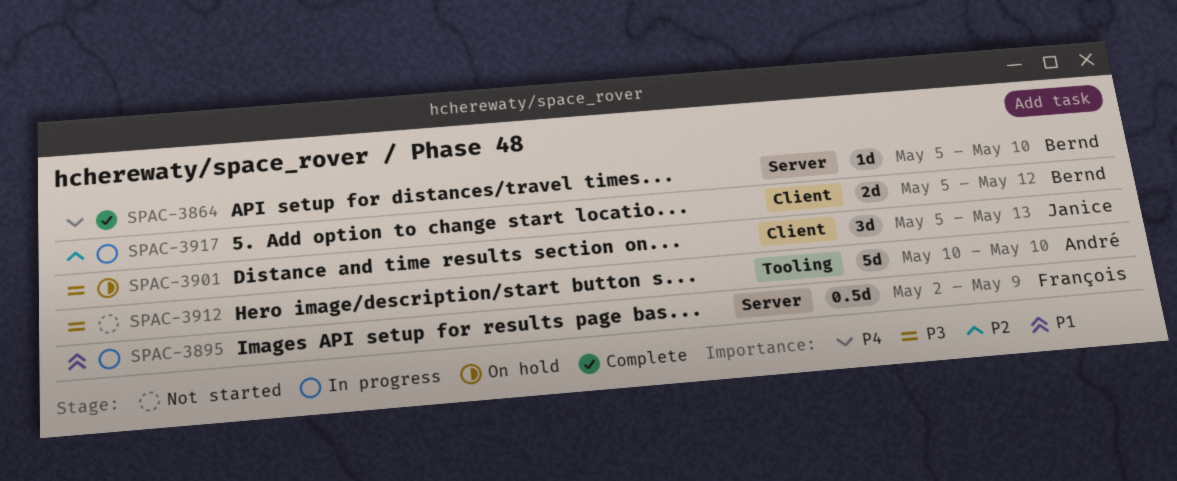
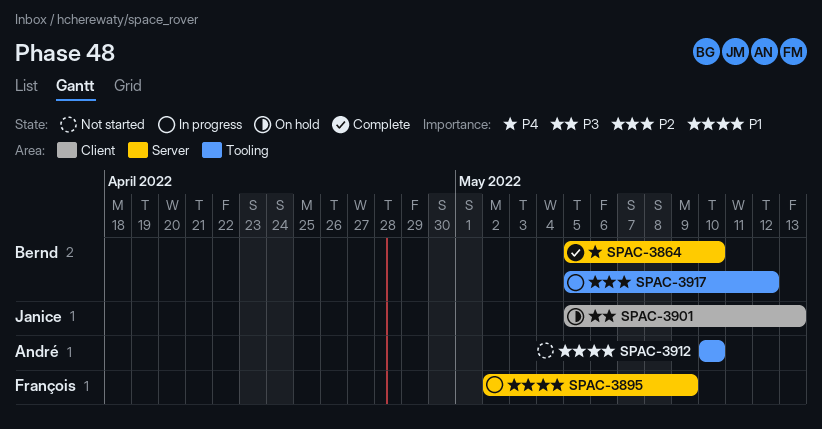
SPAC-3912, priority: P3 -> P1
SPAC-3917, label: Client -> Tooling

